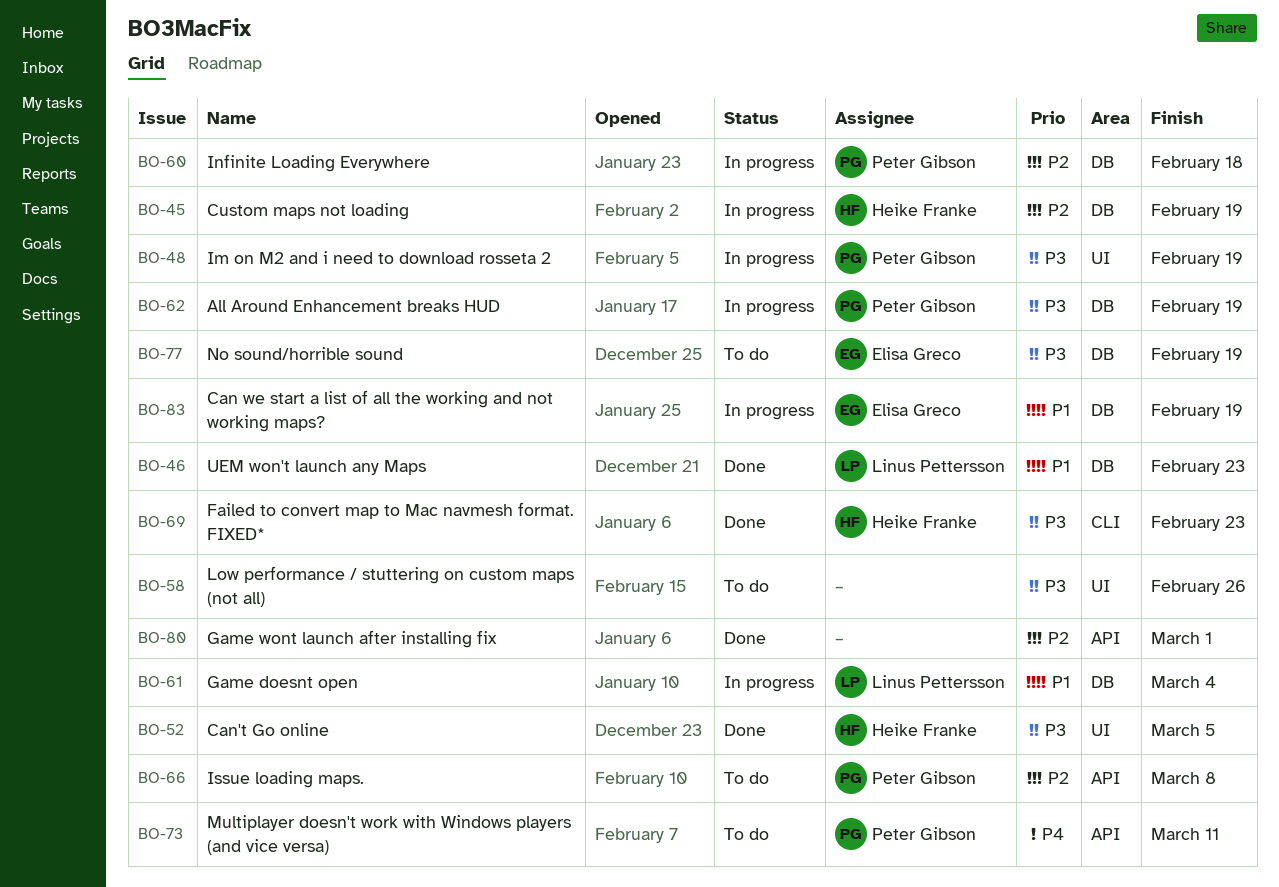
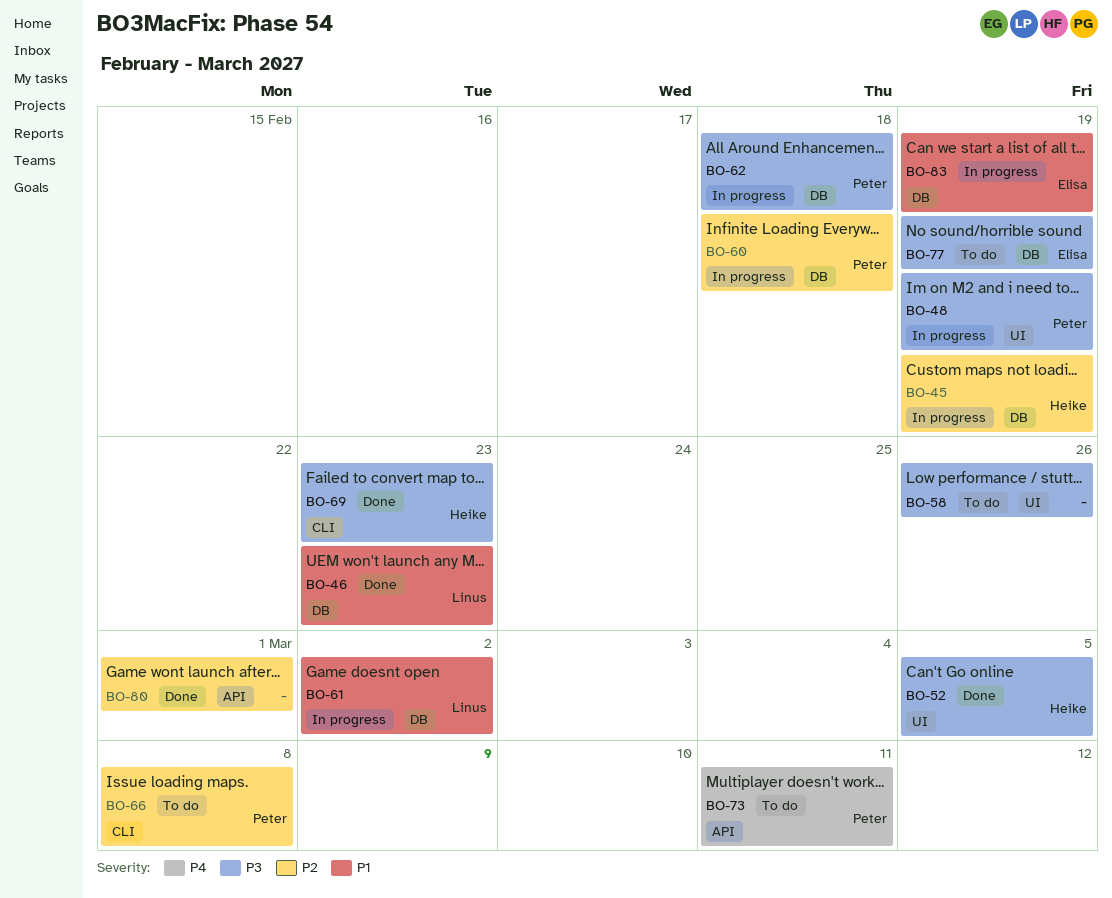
BO-61, due: Mar 4 -> Mar 2
BO-62, due: Feb 19 -> Feb 18
BO-66, label: API -> CLI

